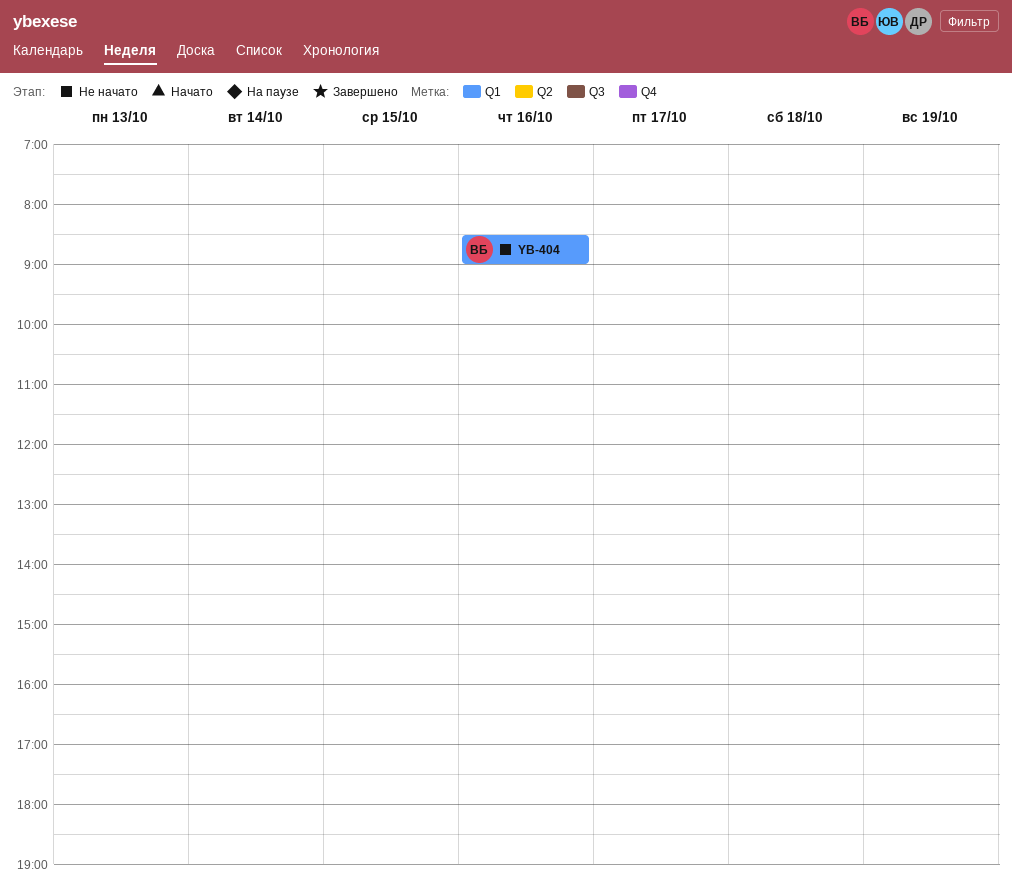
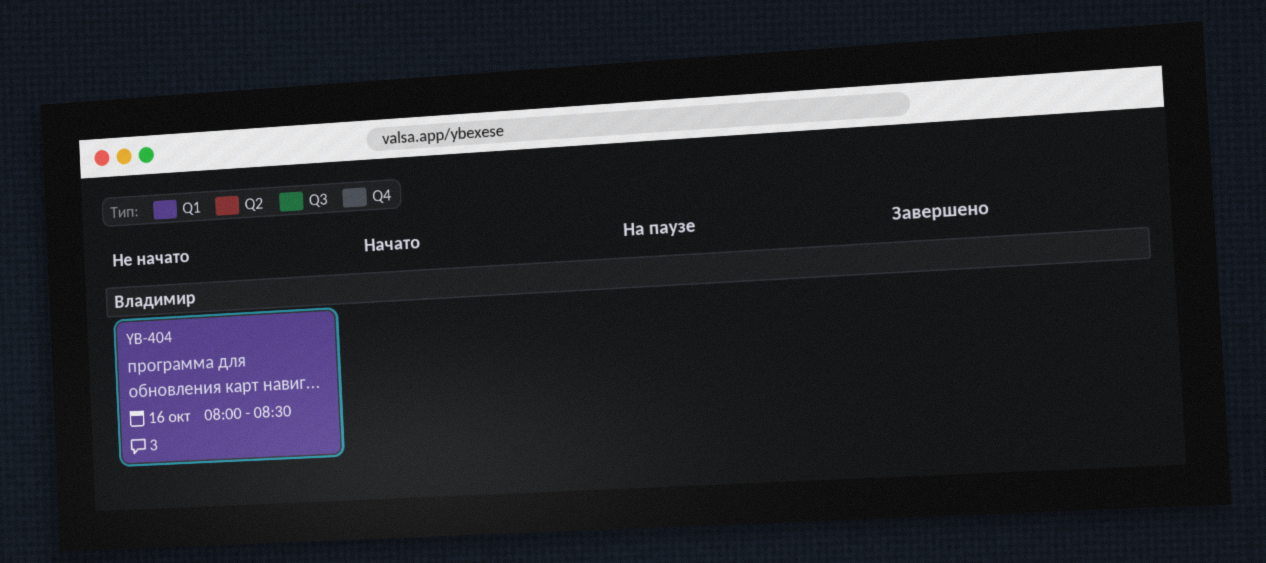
YB-404, begins: 08:30 -> 08:00
YB-404, ends: 09:00 -> 08:30

